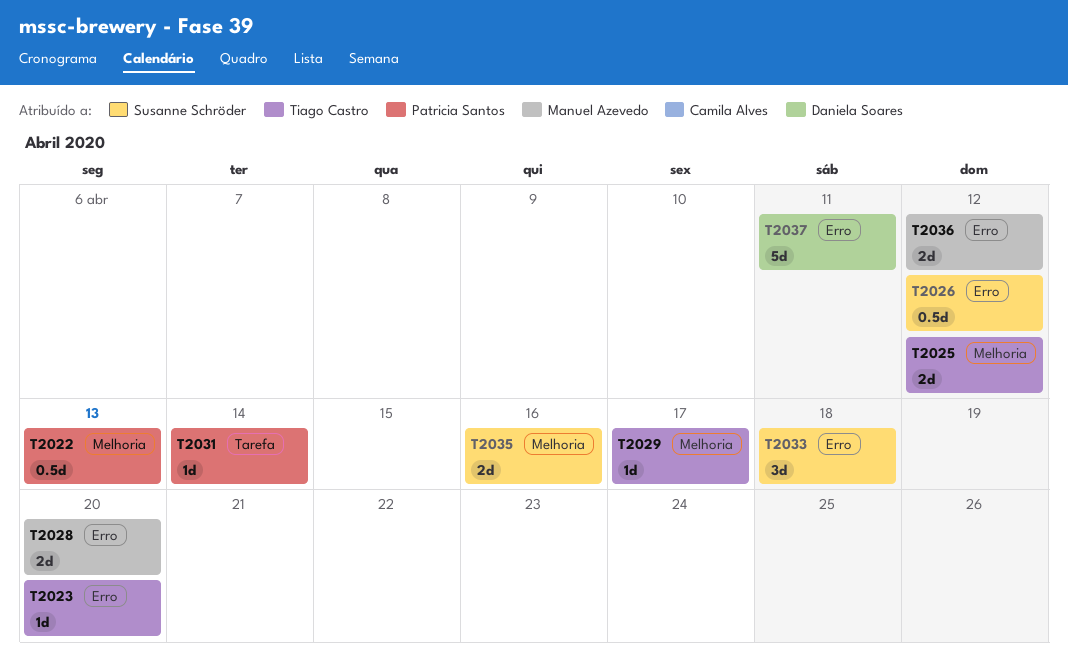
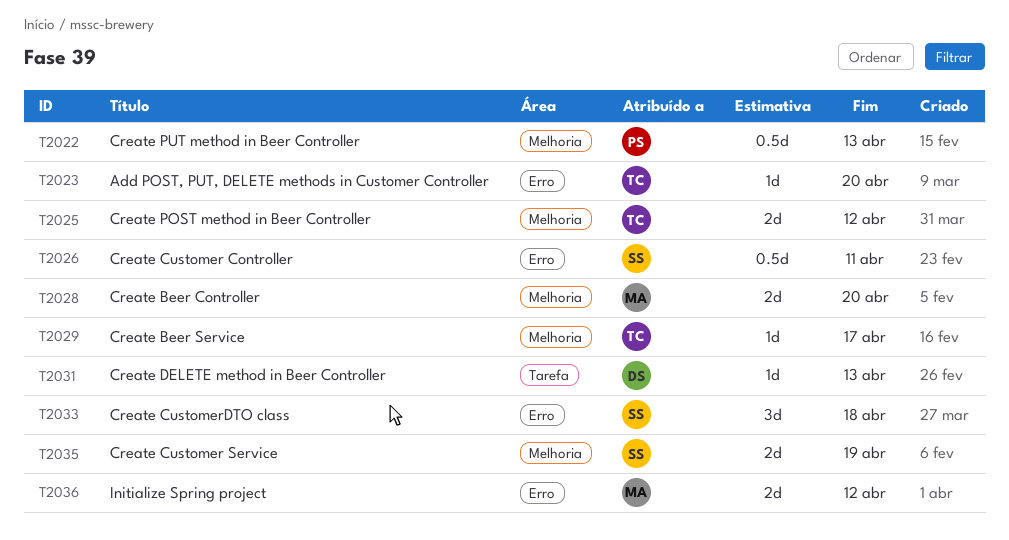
T2026, due: Apr 12 -> Apr 11
T2028, label: Erro -> Melhoria
T2031, owner: Patricia Santos -> Daniela Soares
T2031, due: Apr 14 -> Apr 13
T2035, due: Apr 16 -> Apr 19
T2037: present -> none

